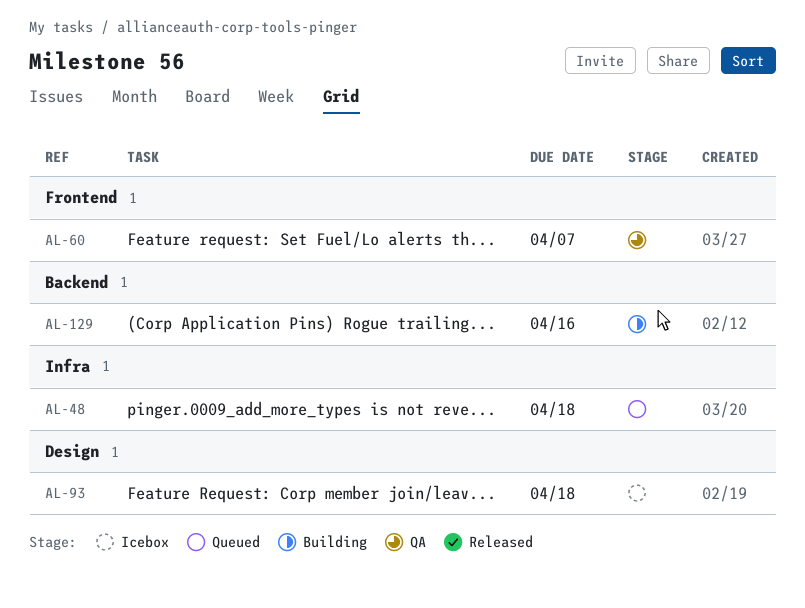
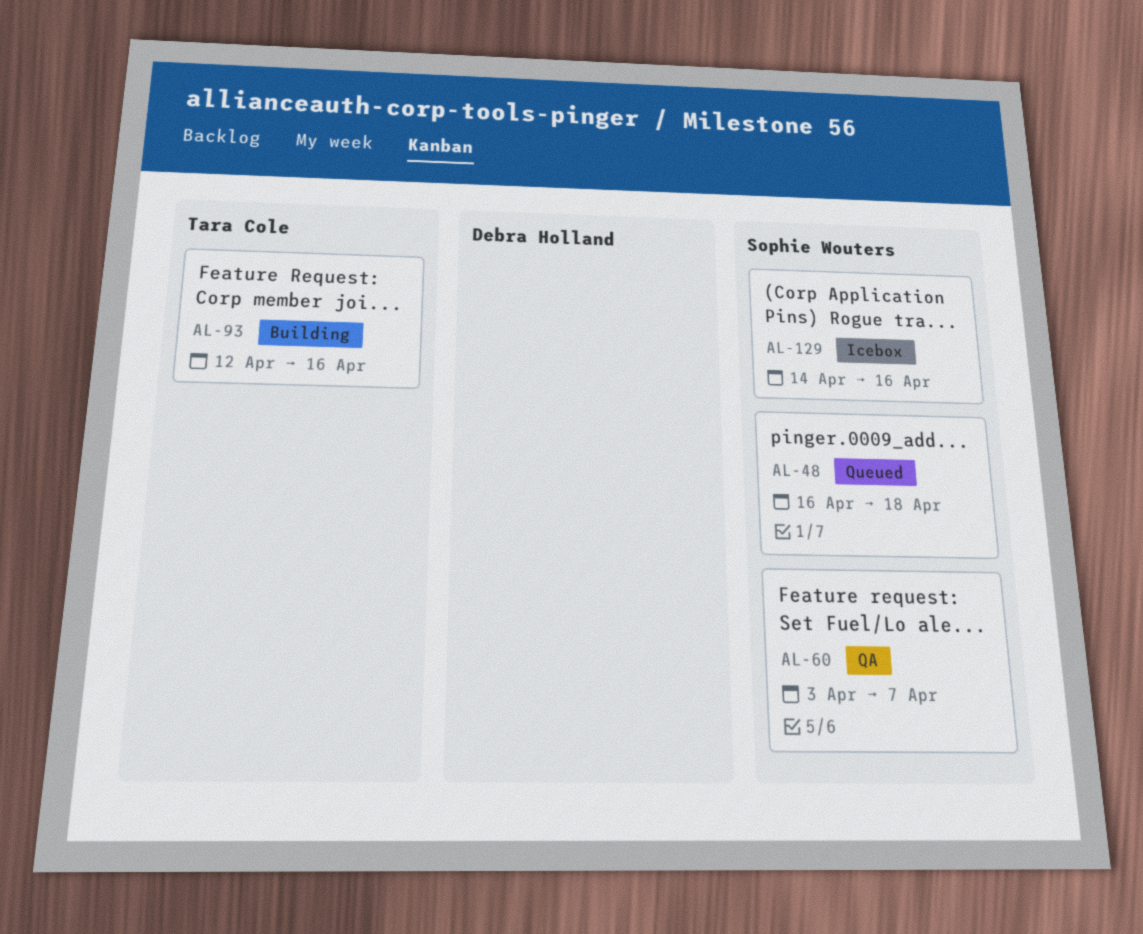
AL-93, status: Icebox -> Building
AL-93, due: Apr 18 -> Apr 16
AL-129, status: Building -> Icebox

